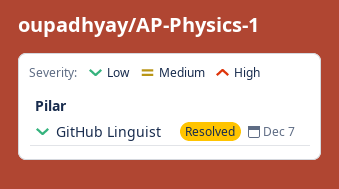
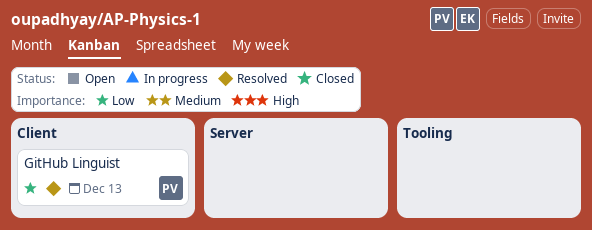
GitHub Linguist, due: Dec 7 -> Dec 13

